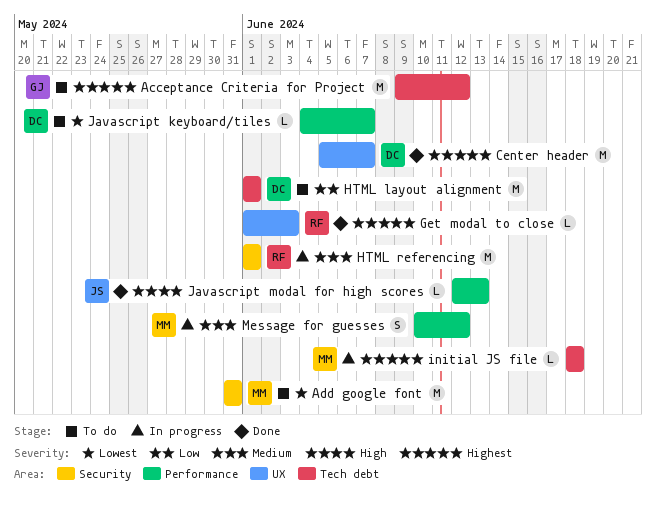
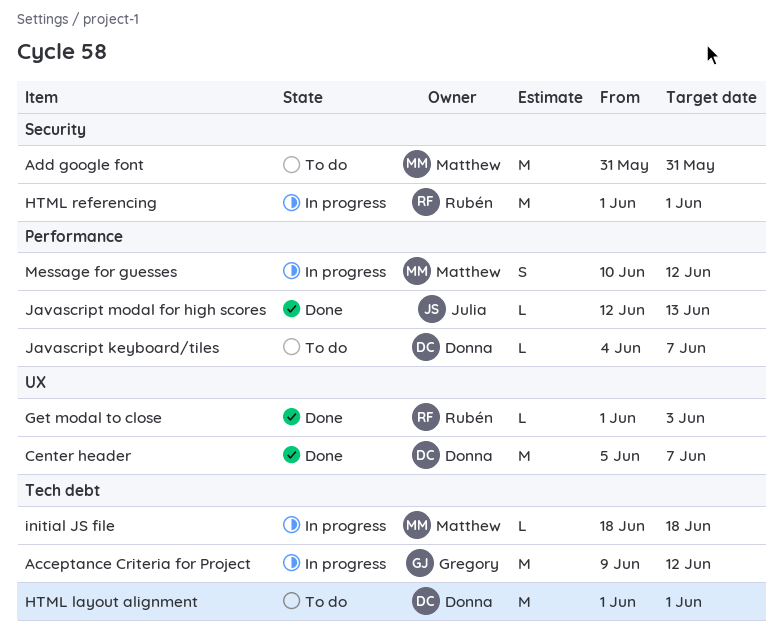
Acceptance Criteria for Project, status: To do -> In progress

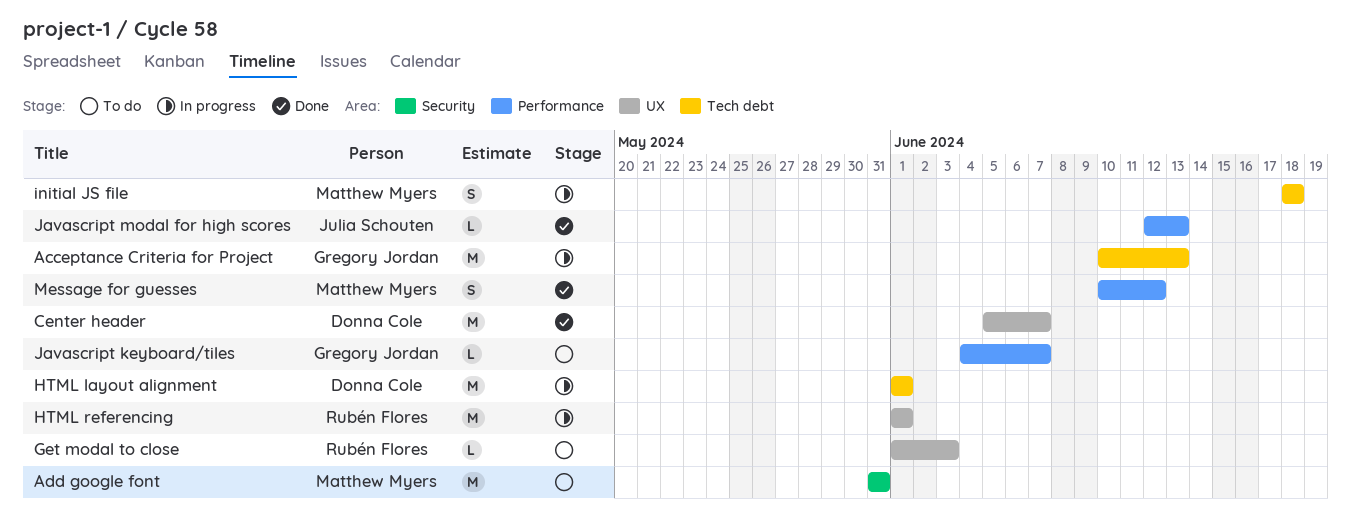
Acceptance Criteria for Project, start: Jun 9 -> Jun 10
Acceptance Criteria for Project, due: Jun 12 -> Jun 13
Get modal to close, status: Done -> To do
HTML layout alignment, status: To do -> In progress
HTML referencing, label: Security -> UX
initial JS file, estimate: L -> S
Javascript keyboard/tiles, owner: Donna Cole -> Gregory Jordan
Message for guesses, status: In progress -> Done

